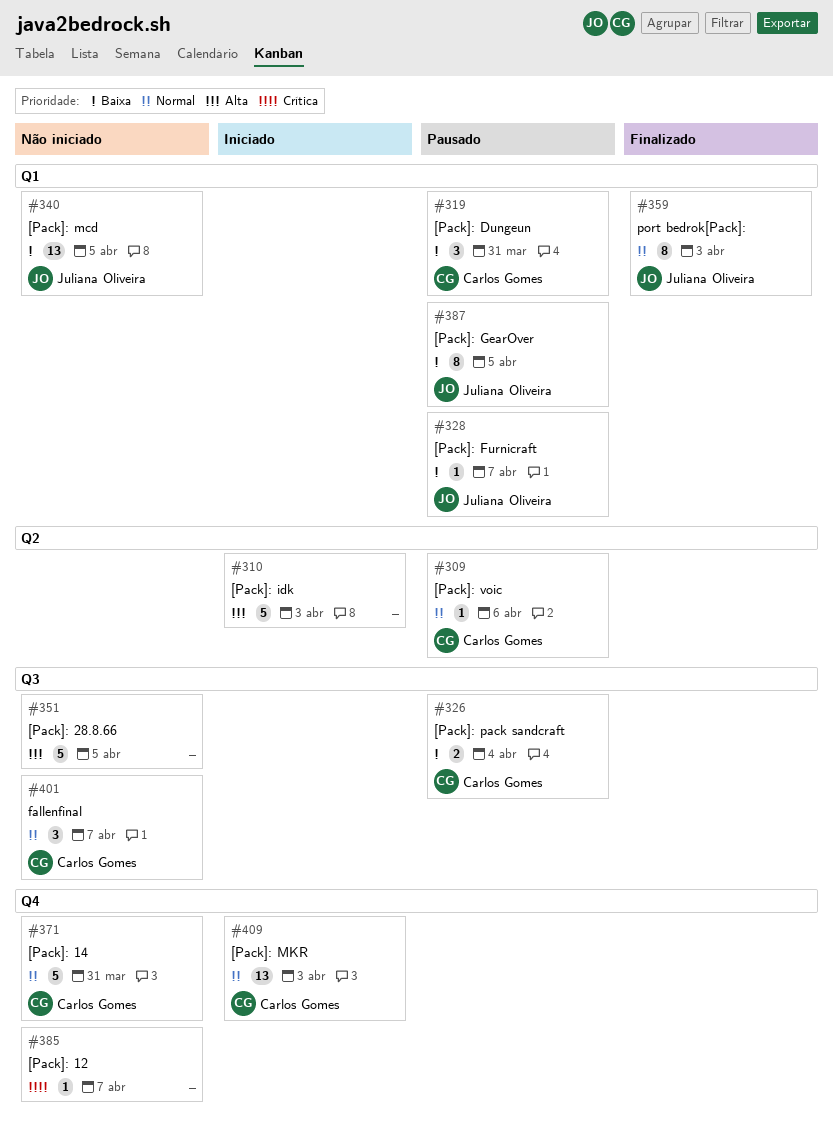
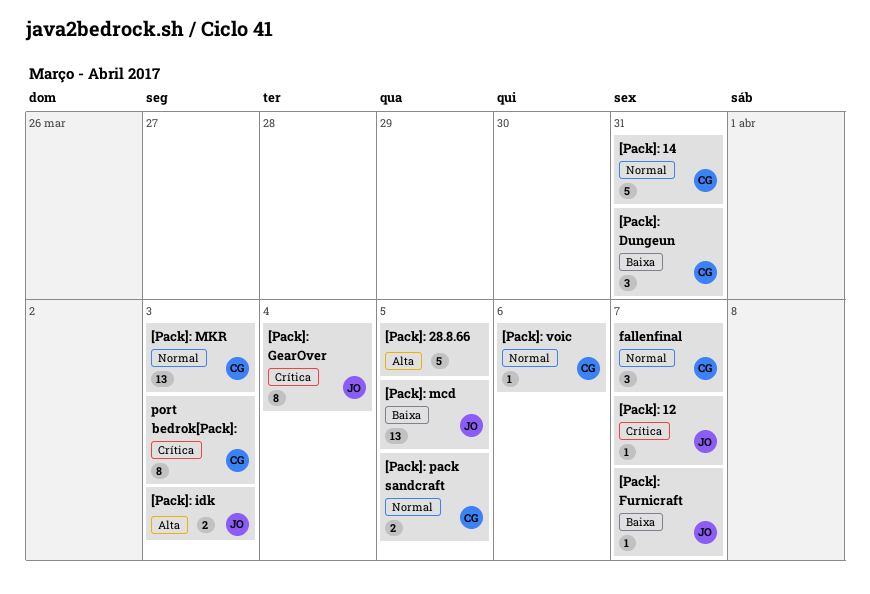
[Pack]: 12, owner: none -> Juliana Oliveira
[Pack]: GearOver, priority: Baixa -> Crítica
[Pack]: GearOver, due: Apr 5 -> Apr 4
[Pack]: idk, owner: none -> Juliana Oliveira
[Pack]: idk, estimate: 5 -> 2
[Pack]: pack sandcraft, priority: Baixa -> Normal
[Pack]: pack sandcraft, due: Apr 4 -> Apr 5
port bedrok[Pack]:, owner: Juliana Oliveira -> Carlos Gomes
port bedrok[Pack]:, priority: Normal -> Crítica

